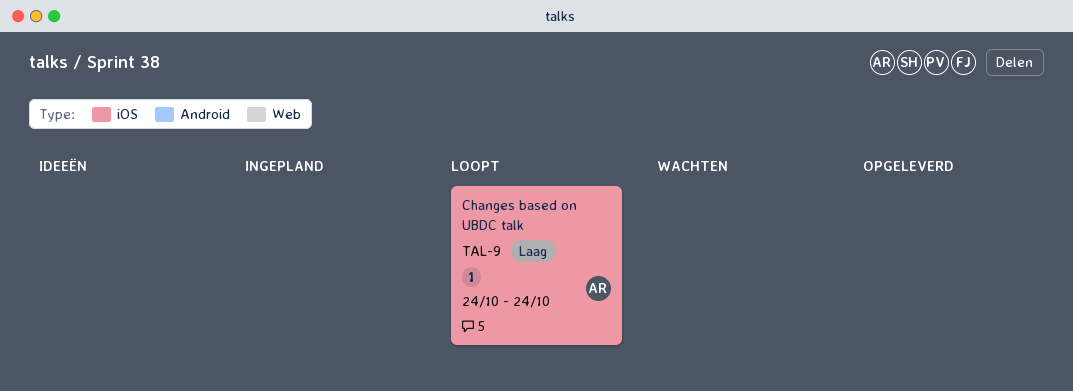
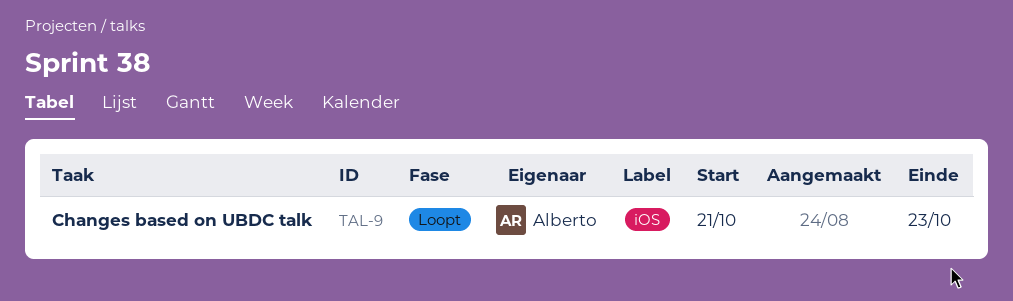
TAL-9, start: Oct 24 -> Oct 21
TAL-9, due: Oct 24 -> Oct 23

